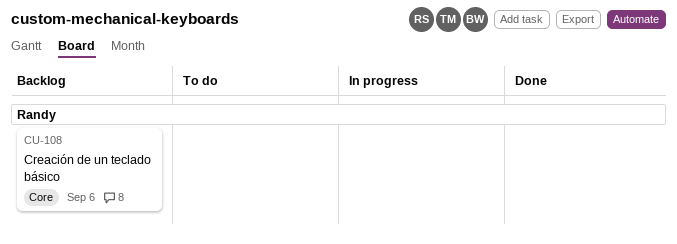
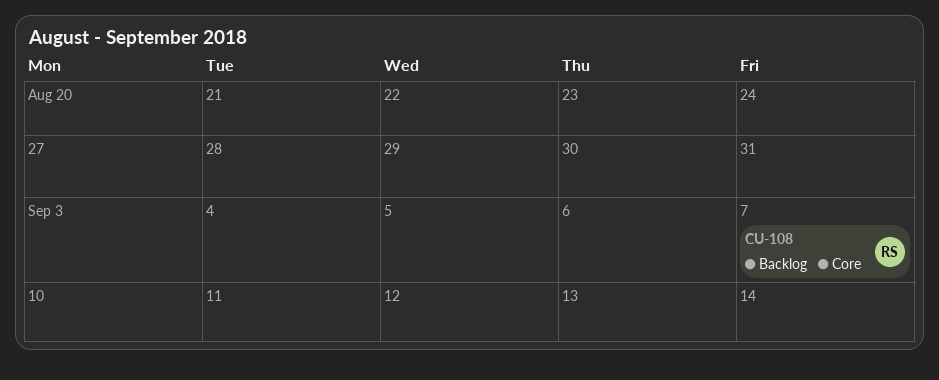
CU-108, due: Sep 6 -> Sep 7

